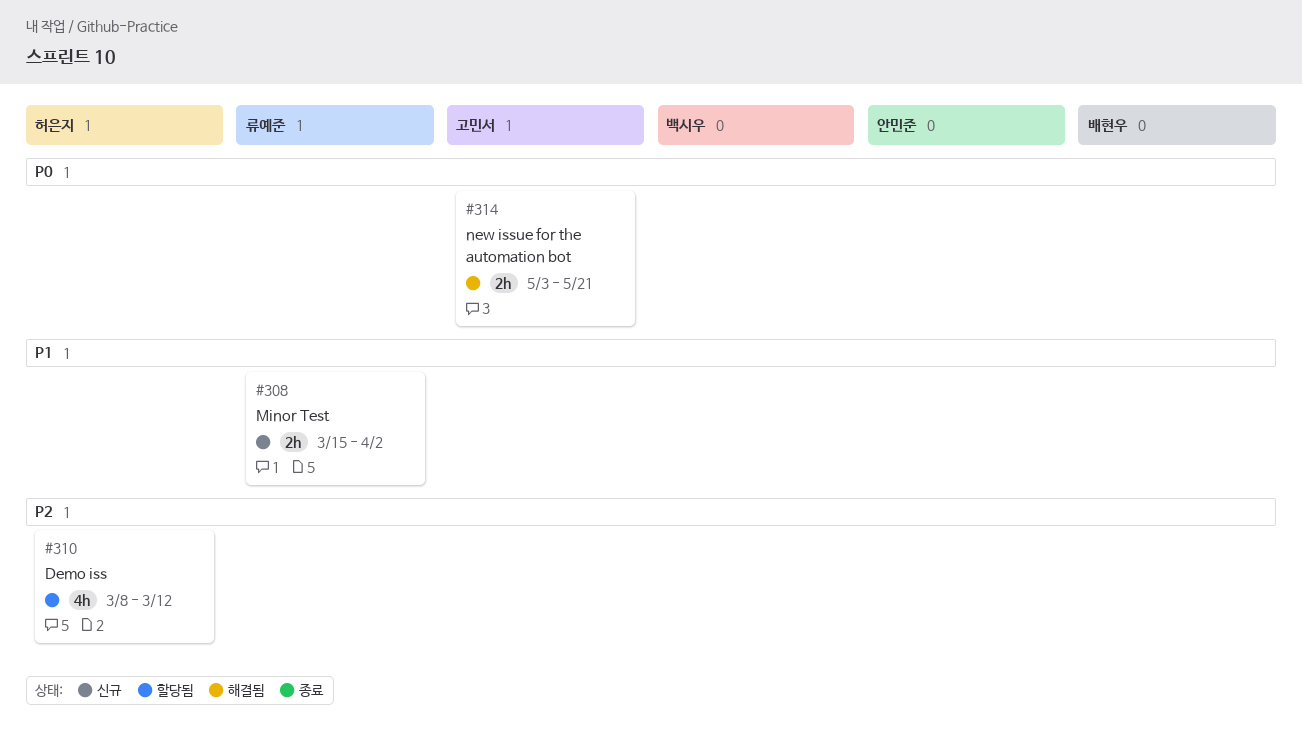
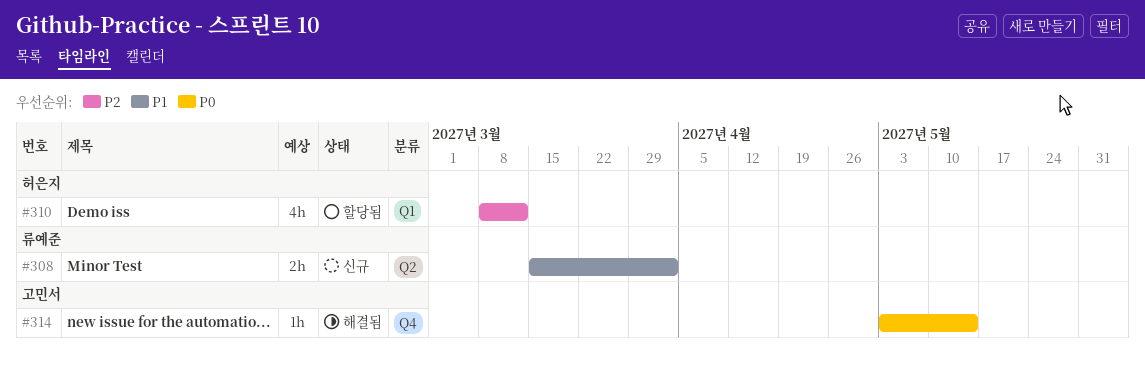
#314, estimate: 2h -> 1h
#314, due: May 21 -> May 14

